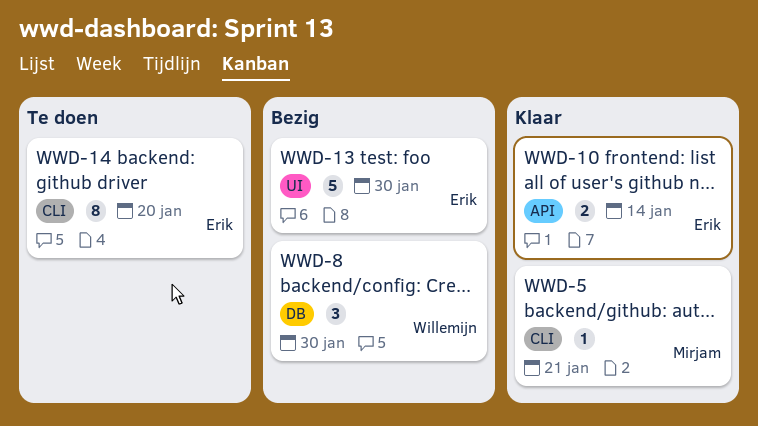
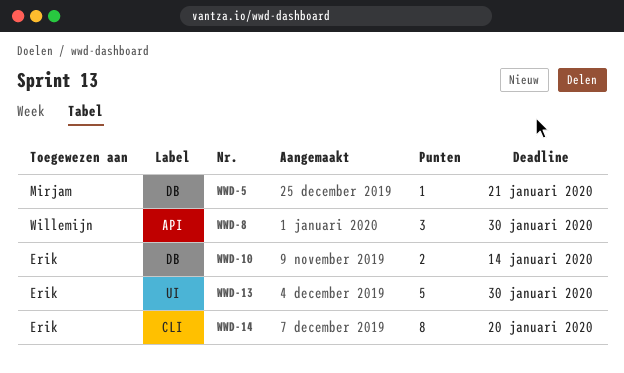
WWD-5, label: CLI -> DB
WWD-8, label: DB -> API
WWD-10, label: API -> DB

